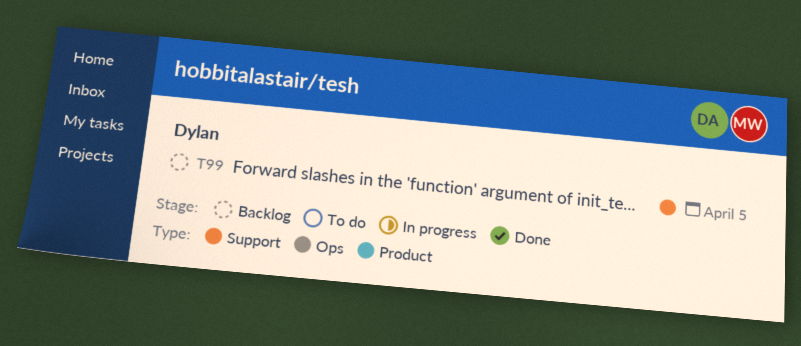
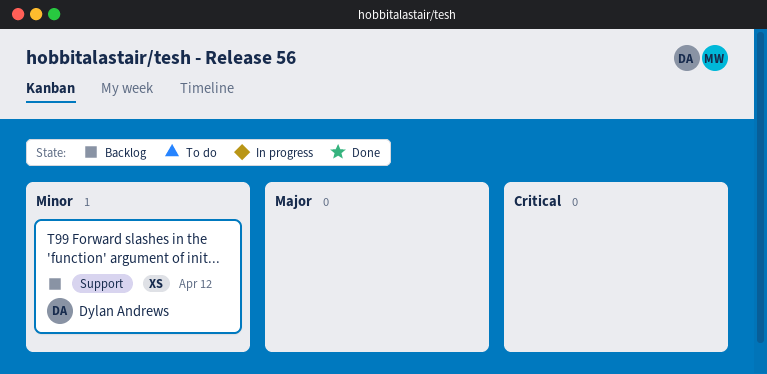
T99, due: Apr 5 -> Apr 12

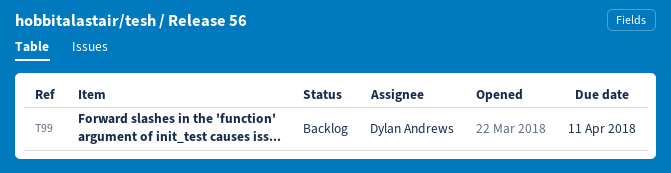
T99, due: Apr 12 -> Apr 11

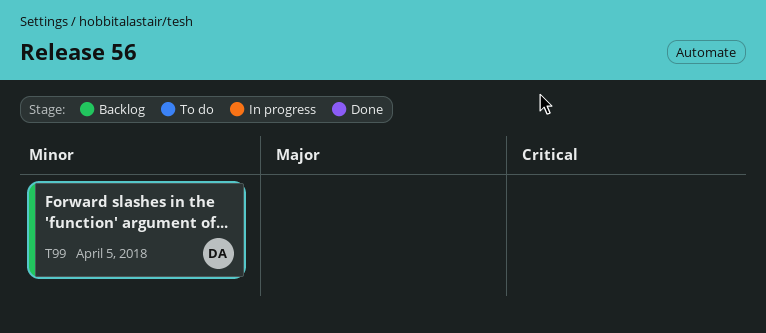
T99, due: Apr 11 -> Apr 5

